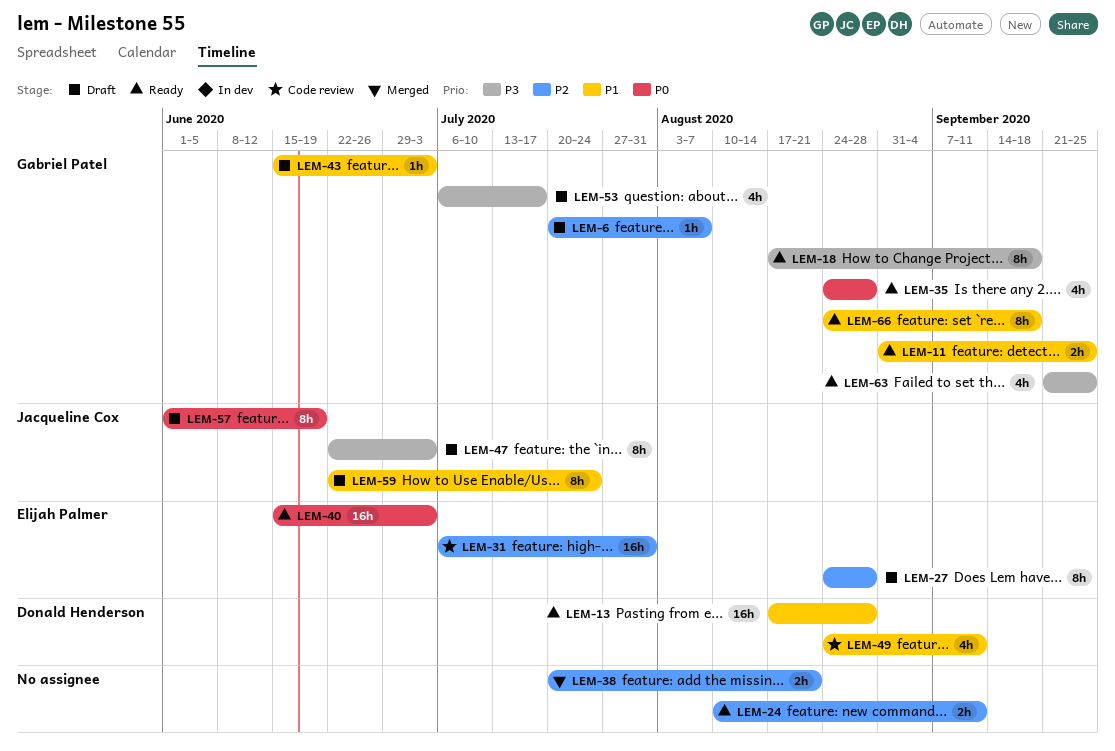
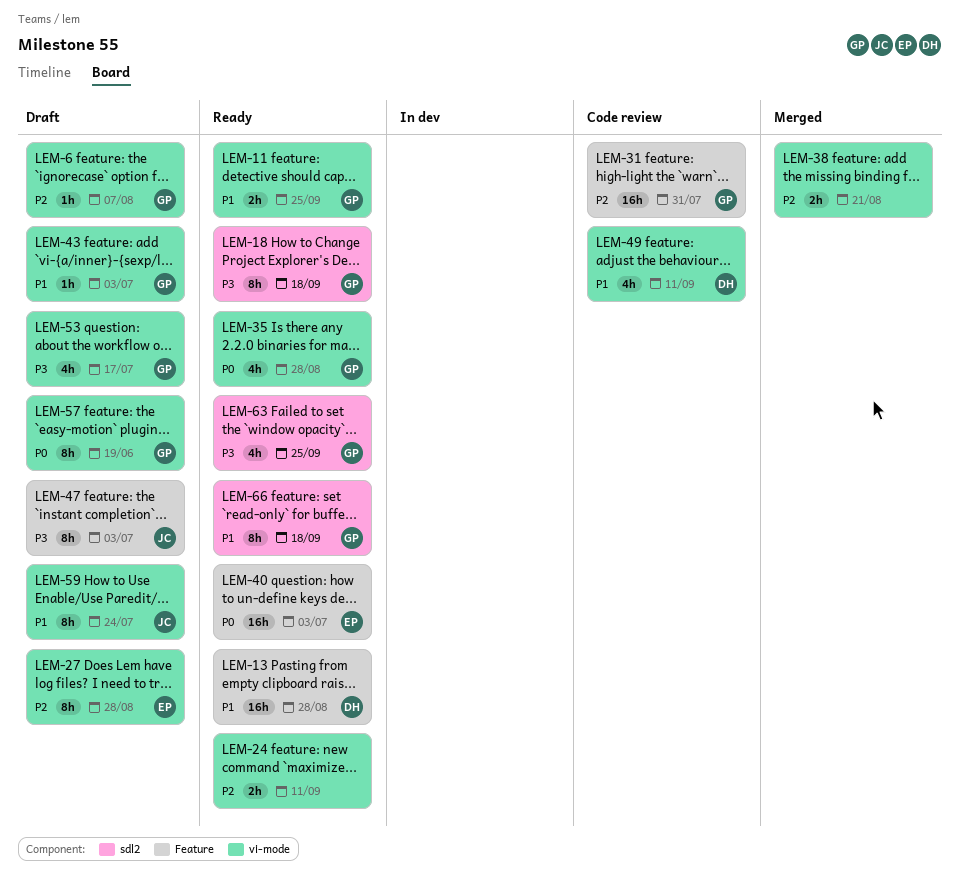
LEM-31, owner: Elijah Palmer -> Gabriel Patel
LEM-57, owner: Jacqueline Cox -> Gabriel Patel

